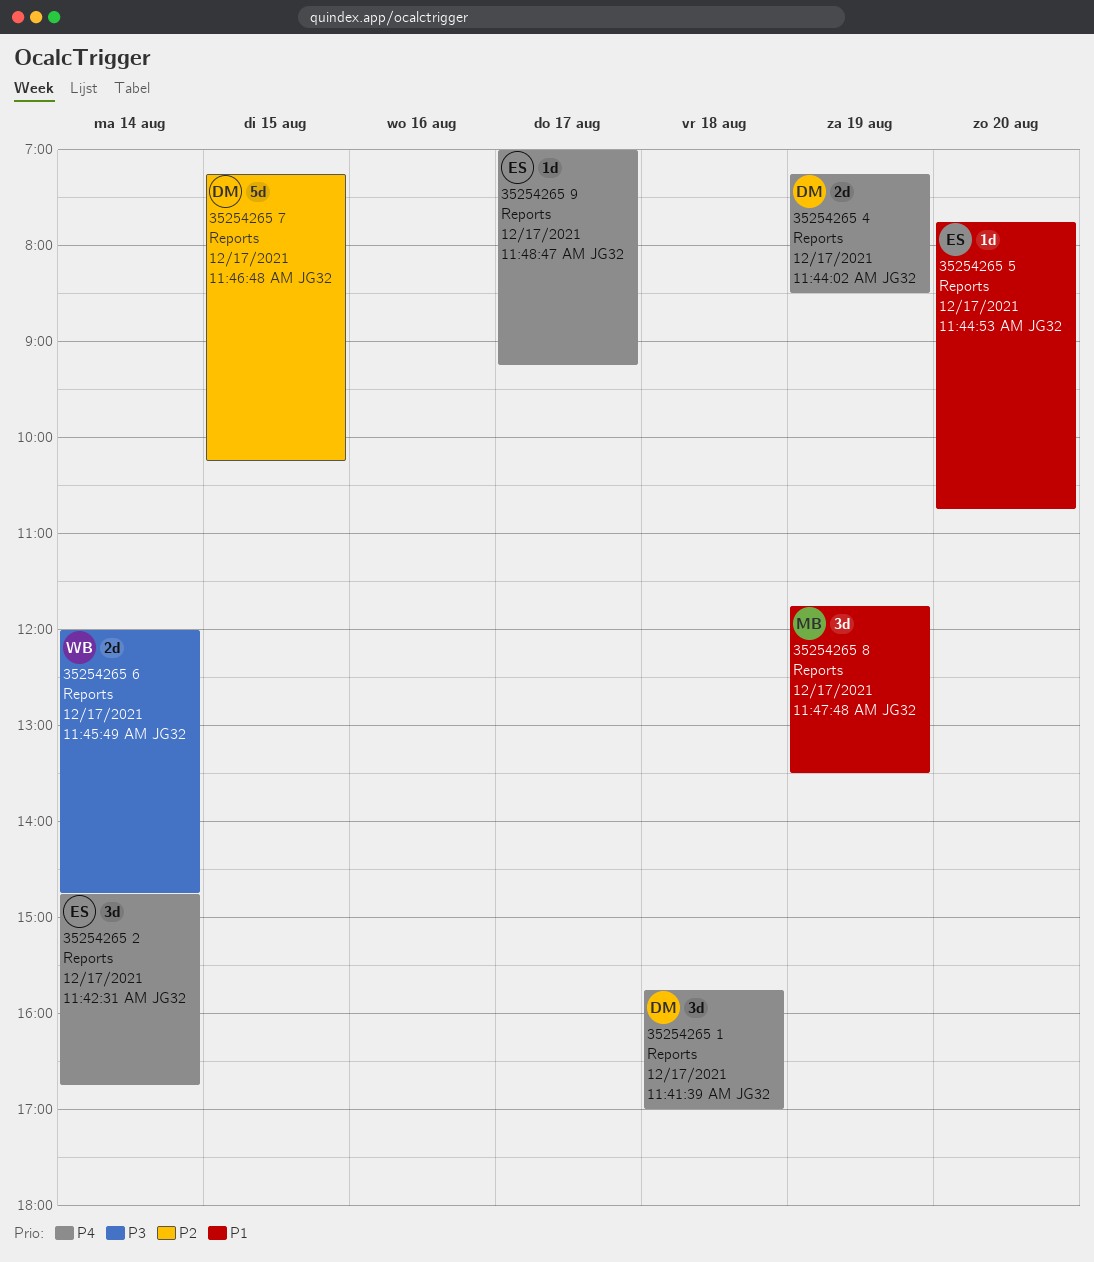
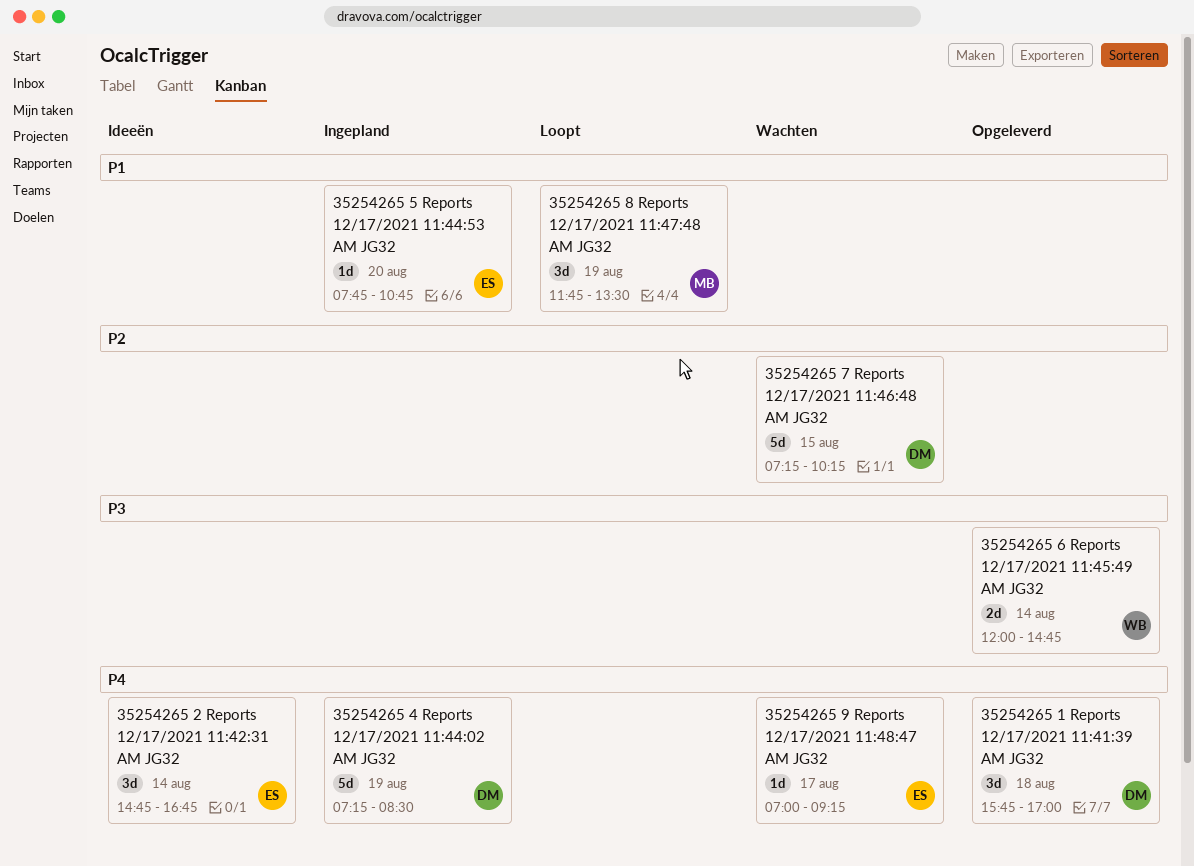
35254265 4 Reports 12/17/2021 11:44:02 AM JG32, estimate: 2d -> 5d

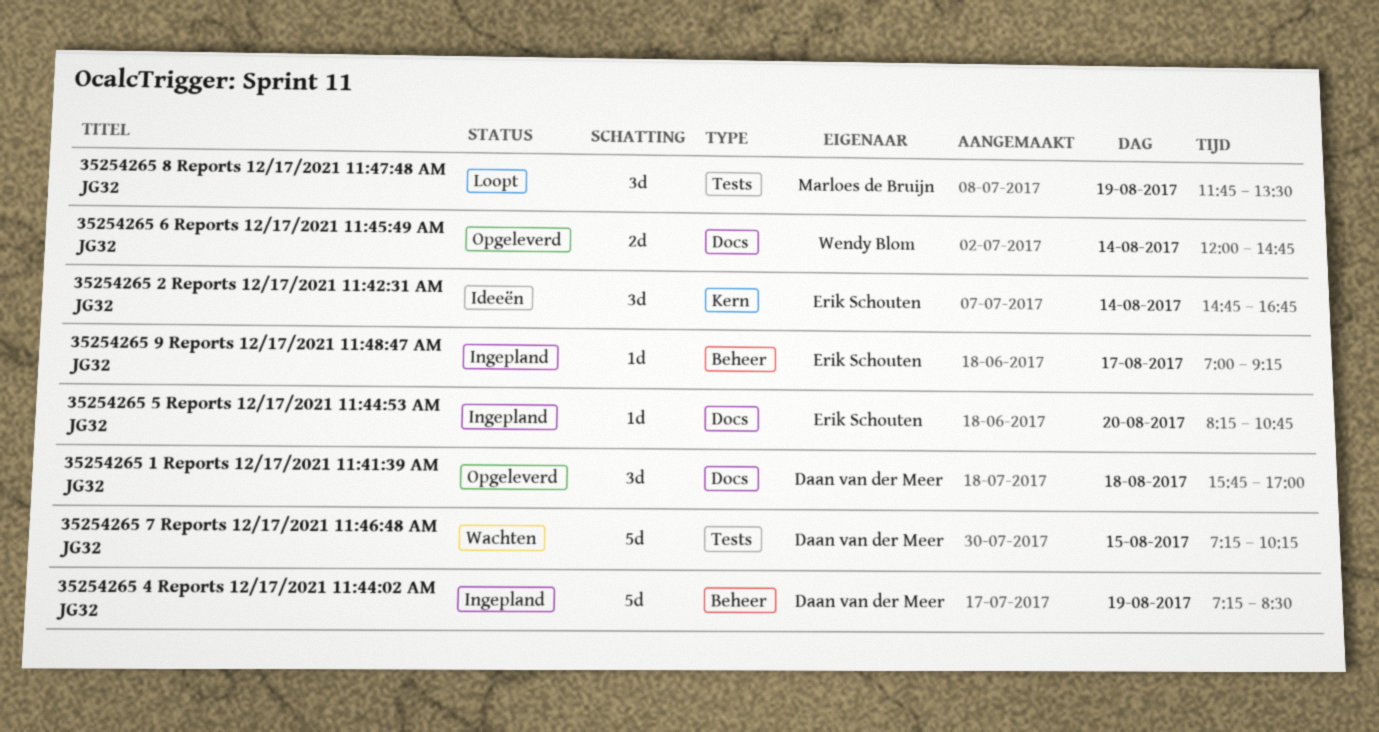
35254265 5 Reports 12/17/2021 11:44:53 AM JG32, begins: 07:45 -> 08:15
35254265 9 Reports 12/17/2021 11:48:47 AM JG32, status: Wachten -> Ingepland

